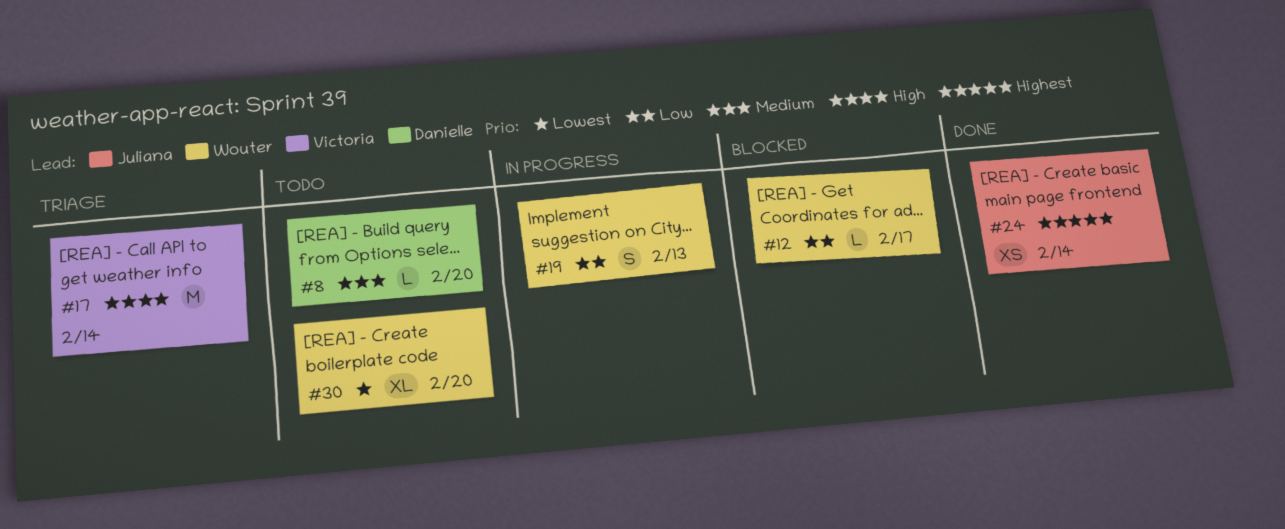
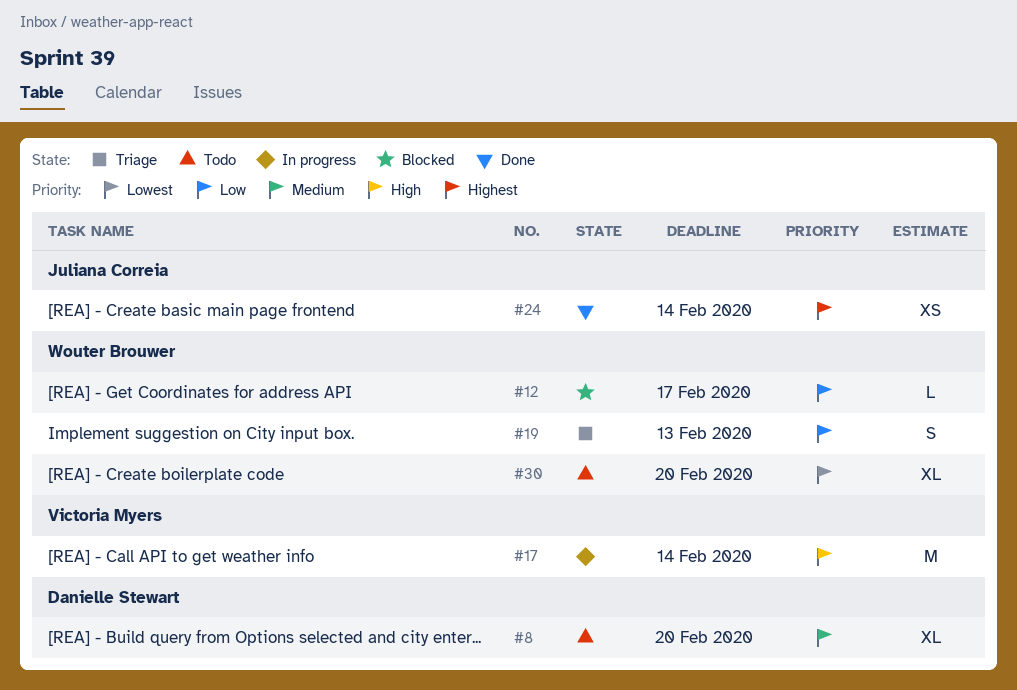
#8, estimate: L -> XL
#17, status: Triage -> In progress
#19, status: In progress -> Triage

